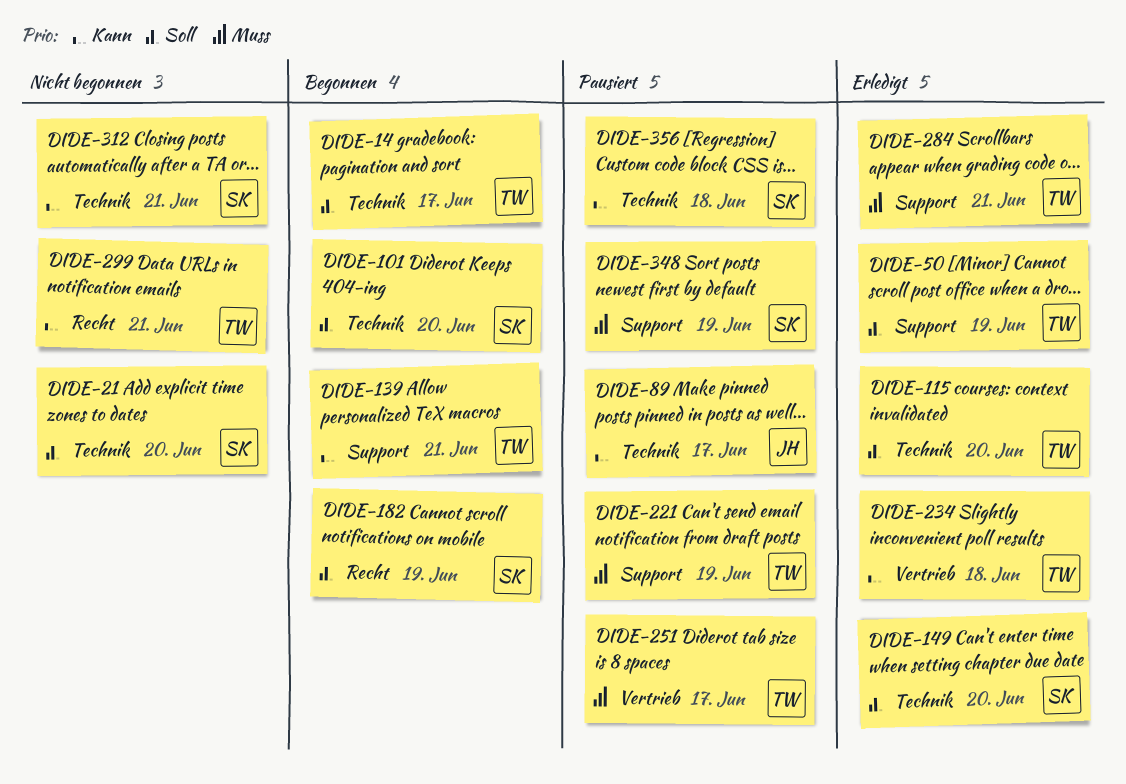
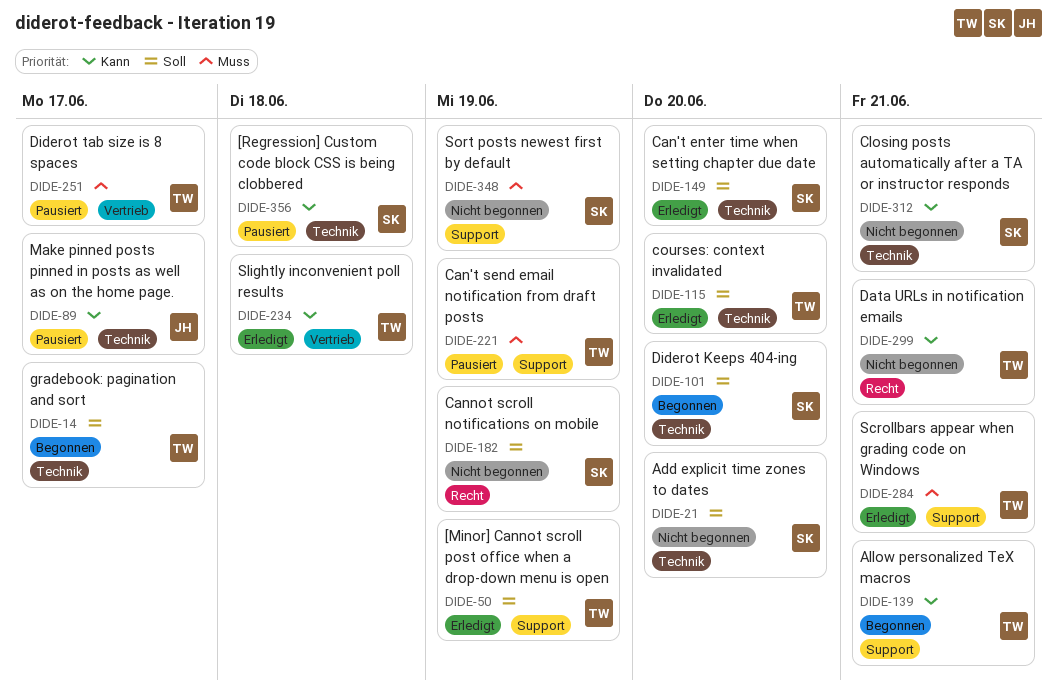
DIDE-182, status: Begonnen -> Nicht begonnen
DIDE-348, status: Pausiert -> Nicht begonnen

